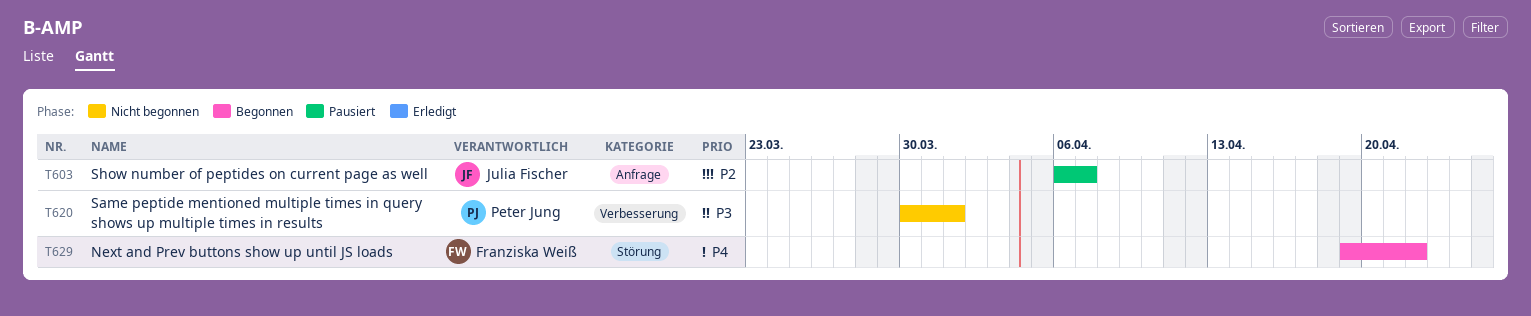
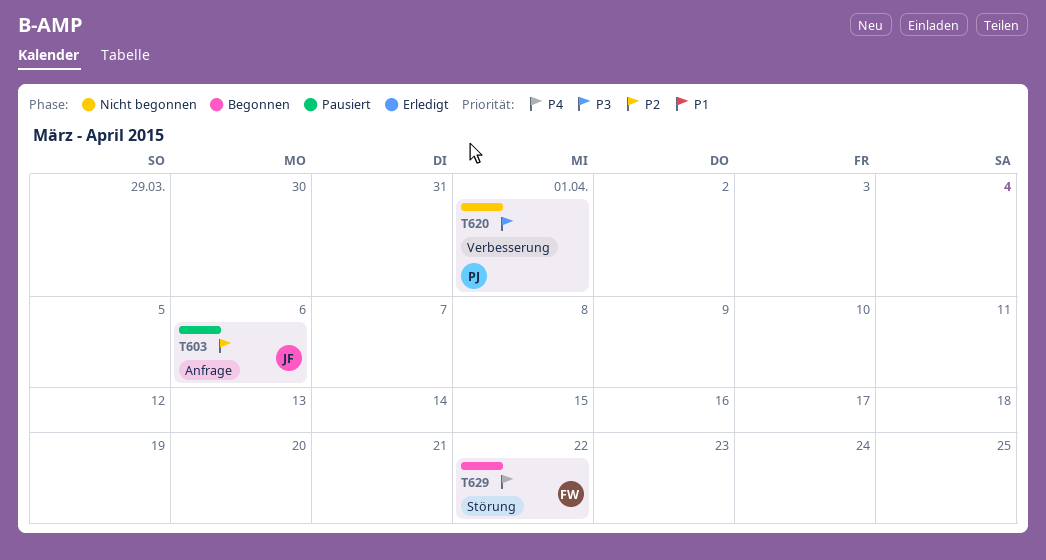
T603, due: Apr 7 -> Apr 6

